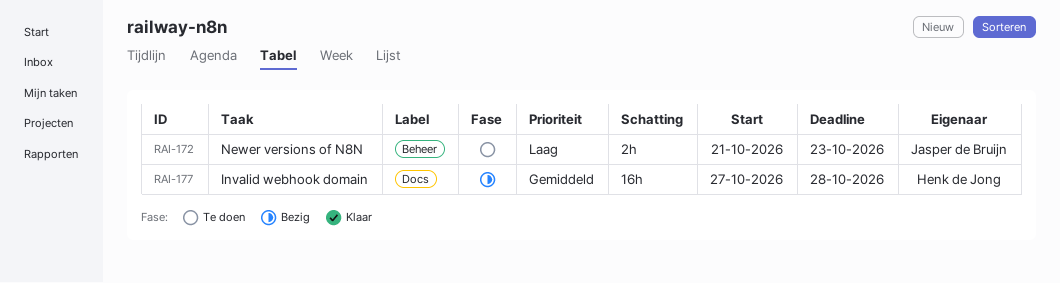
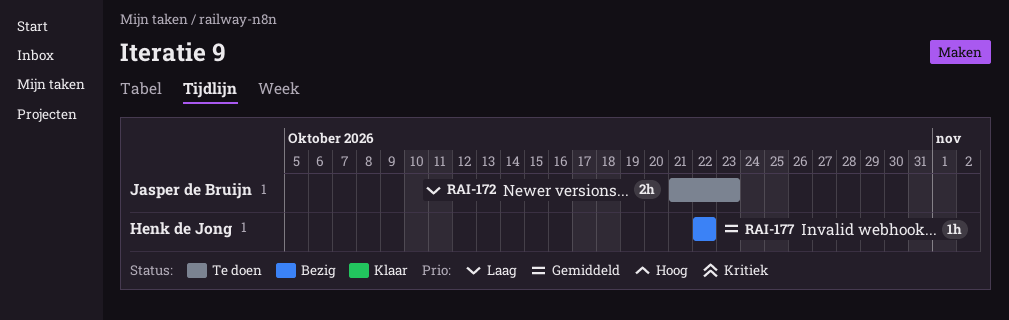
RAI-177, estimate: 16h -> 1h
RAI-177, start: Oct 27 -> Oct 22
RAI-177, due: Oct 28 -> Oct 22

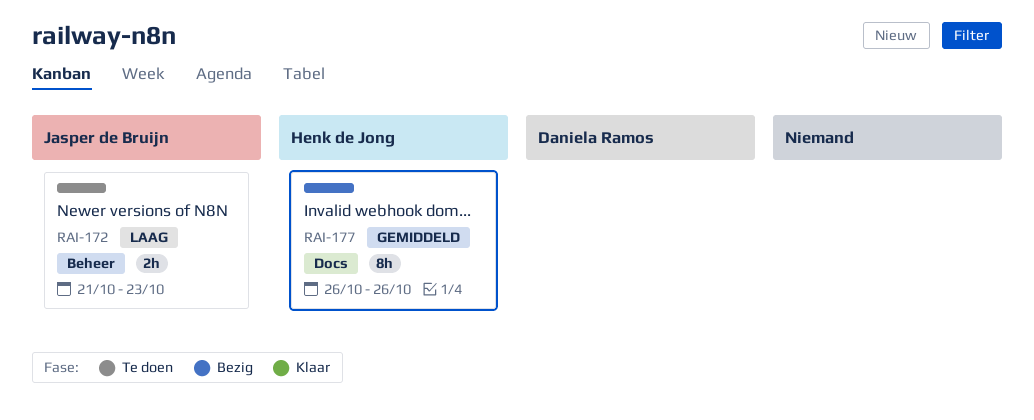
RAI-177, estimate: 1h -> 8h
RAI-177, start: Oct 22 -> Oct 26
RAI-177, due: Oct 22 -> Oct 26

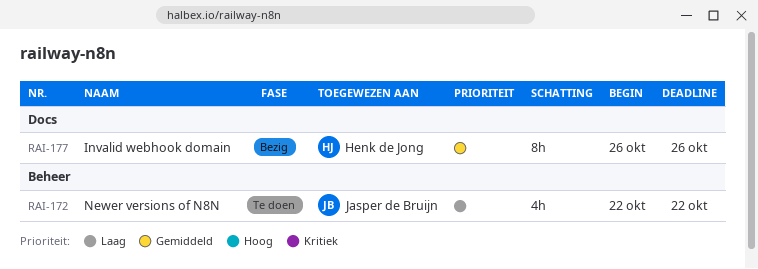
RAI-172, estimate: 2h -> 4h
RAI-172, start: Oct 21 -> Oct 22
RAI-172, due: Oct 23 -> Oct 22

